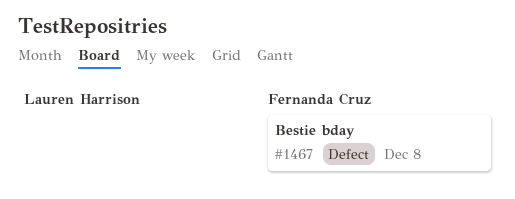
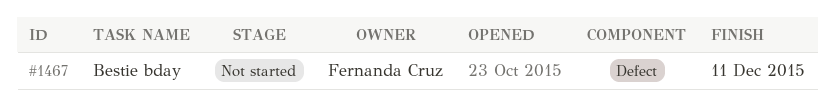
#1467, due: Dec 8 -> Dec 11

